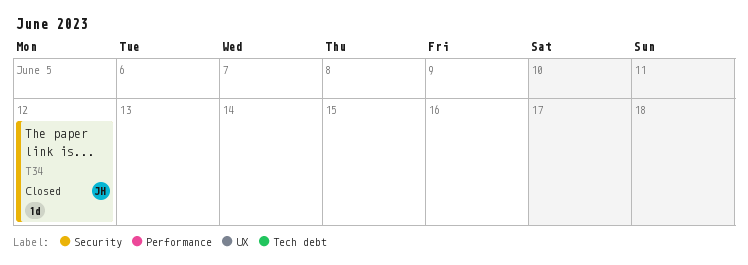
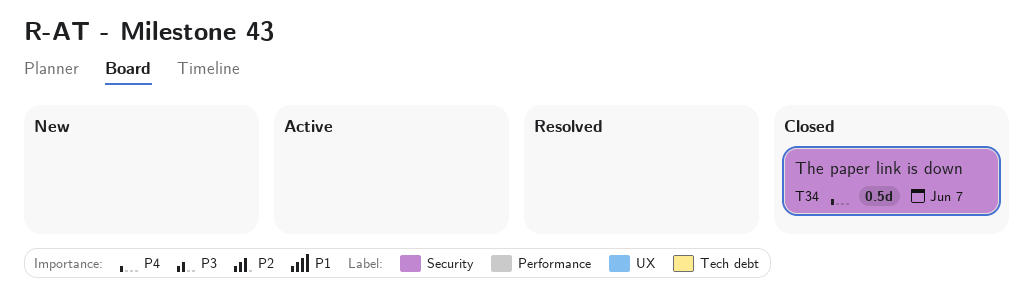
T34, estimate: 1d -> 0.5d
T34, due: Jun 12 -> Jun 7

